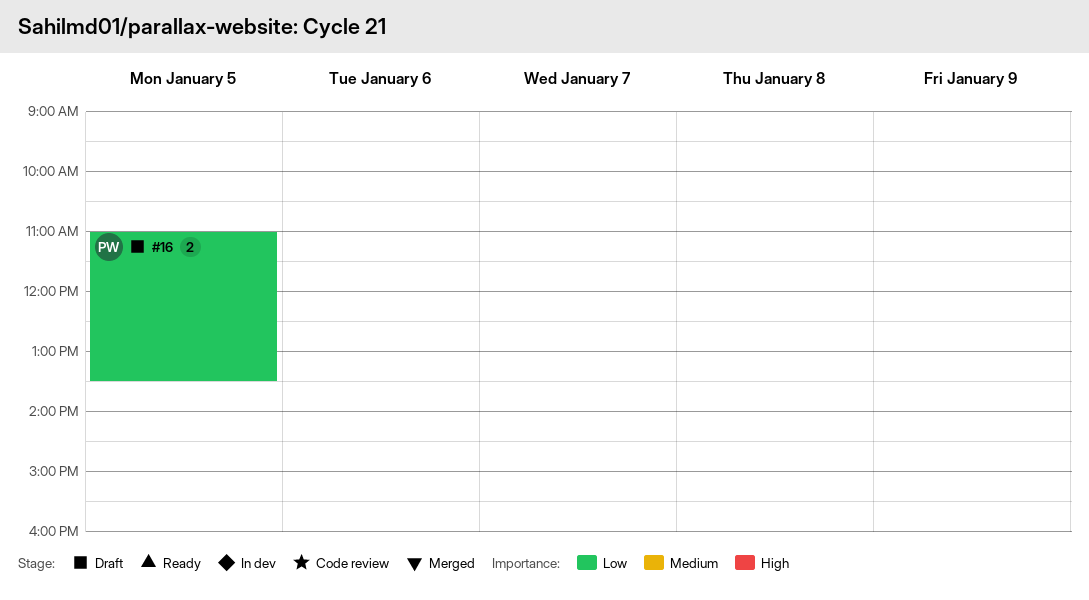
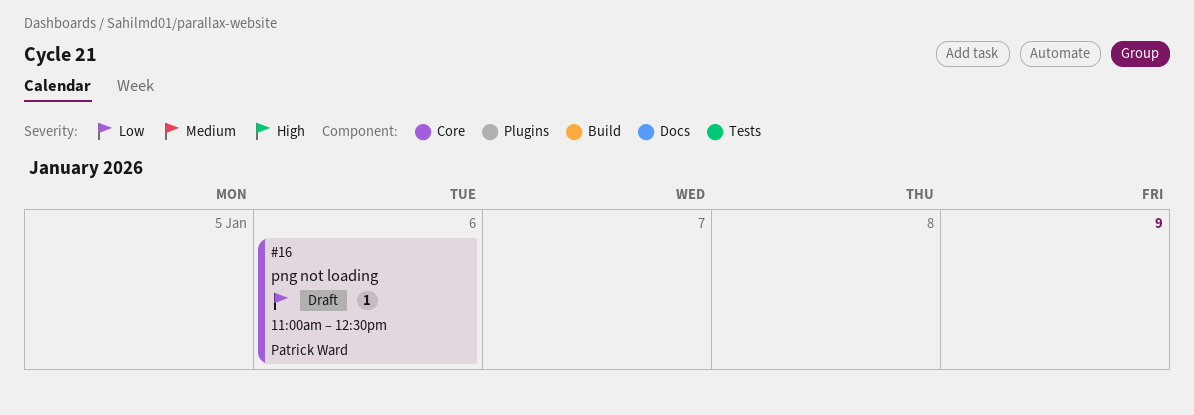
#16, estimate: 2 -> 1
#16, day: Jan 5 -> Jan 6
#16, ends: 13:30 -> 12:30

